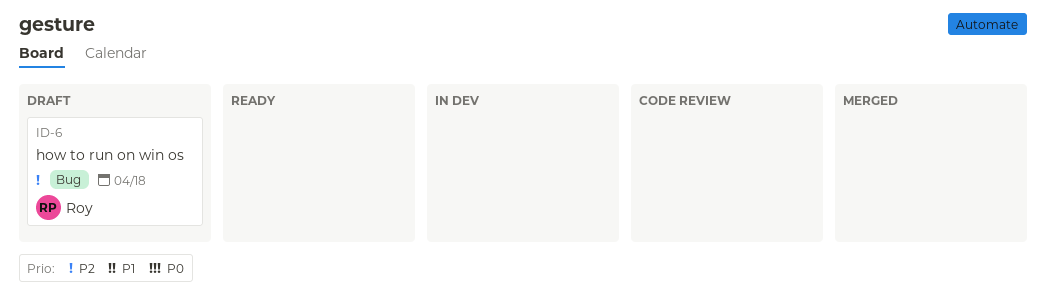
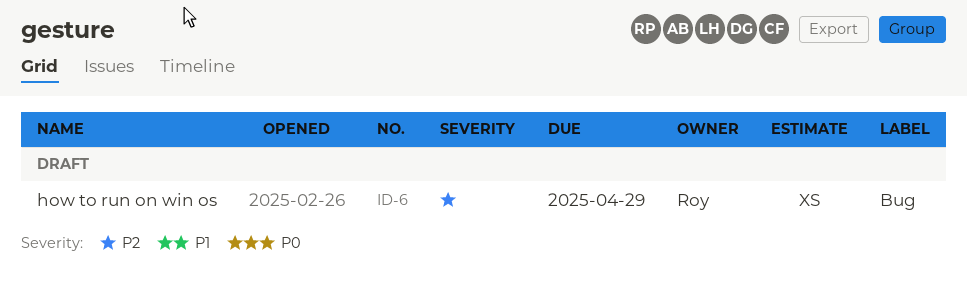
ID-6, due: Apr 18 -> Apr 29

